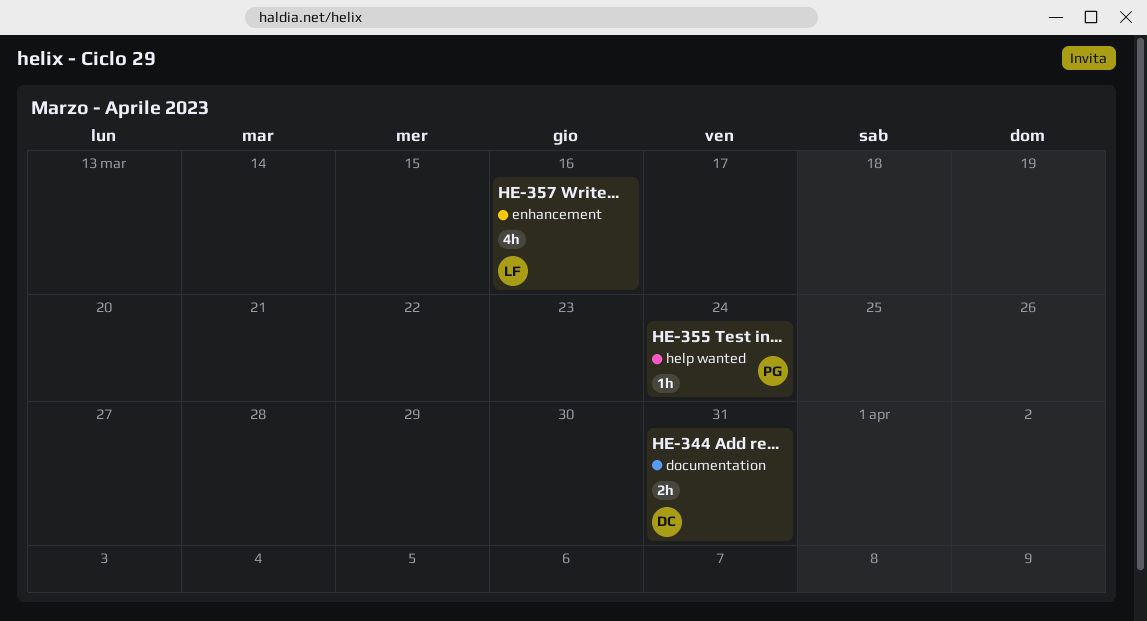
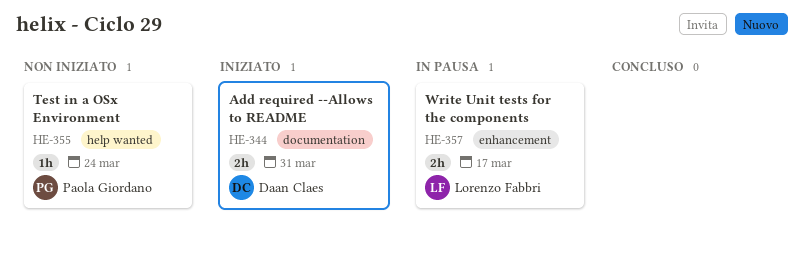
HE-357, estimate: 4h -> 2h
HE-357, due: Mar 16 -> Mar 17

